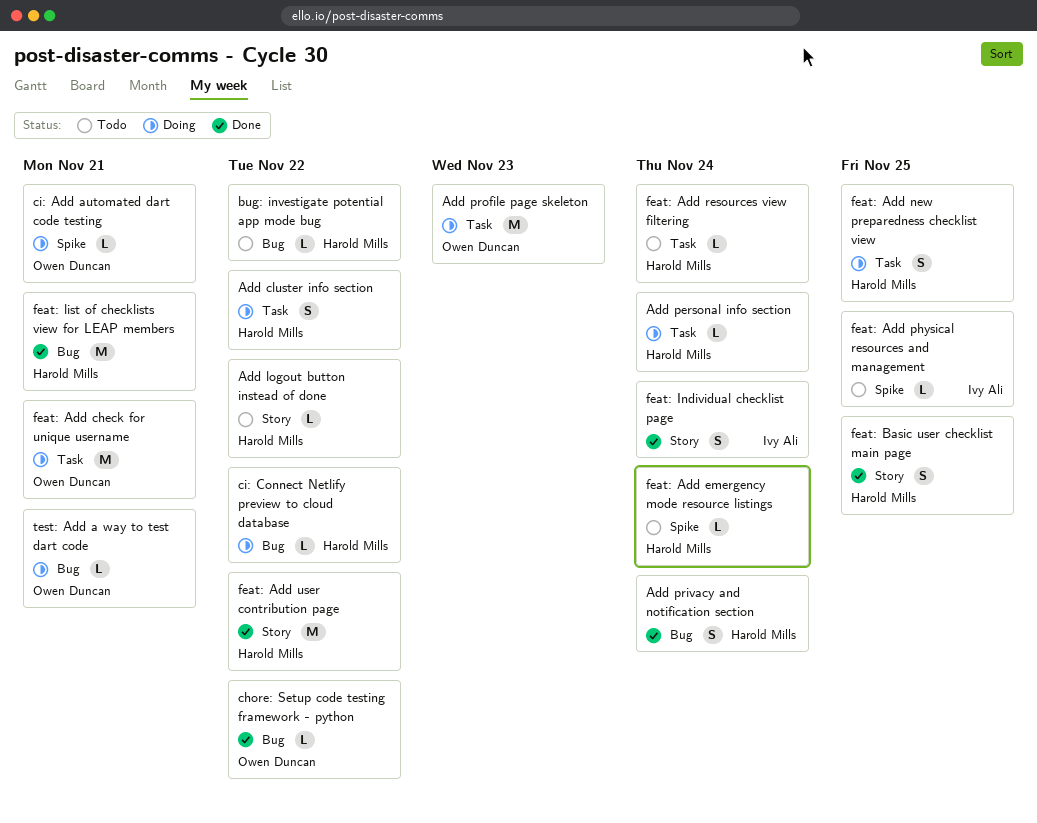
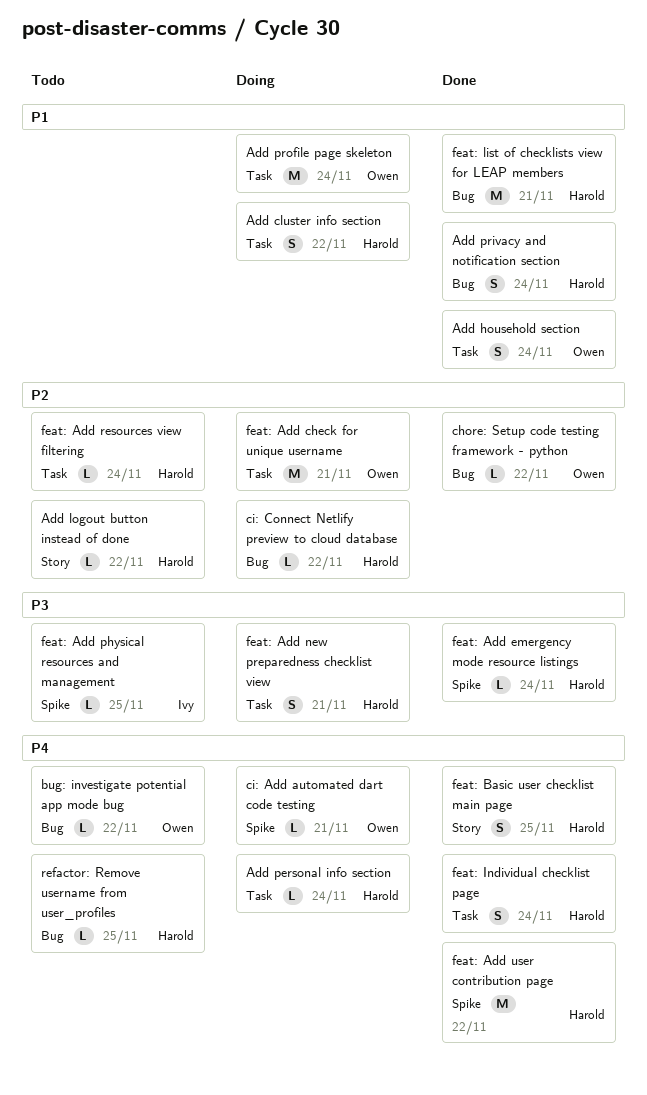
Add household section: none -> present
Add profile page skeleton, due: Nov 23 -> Nov 24
bug: investigate potential app mode bug, owner: Harold Mills -> Owen Duncan
feat: Add emergency mode resource listings, status: Todo -> Done
feat: Add new preparedness checklist view, due: Nov 25 -> Nov 21
feat: Add user contribution page, label: Story -> Spike
feat: Individual checklist page, owner: Ivy Ali -> Harold Mills
feat: Individual checklist page, label: Story -> Task
refactor: Remove username from user_profiles: none -> present
test: Add a way to test dart code: present -> none

